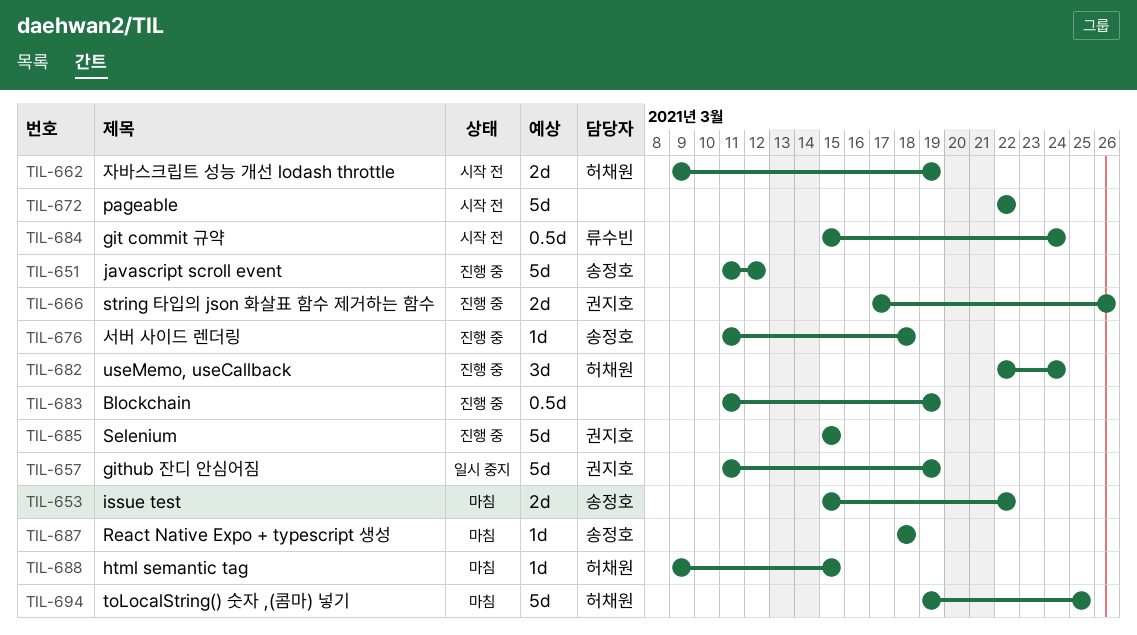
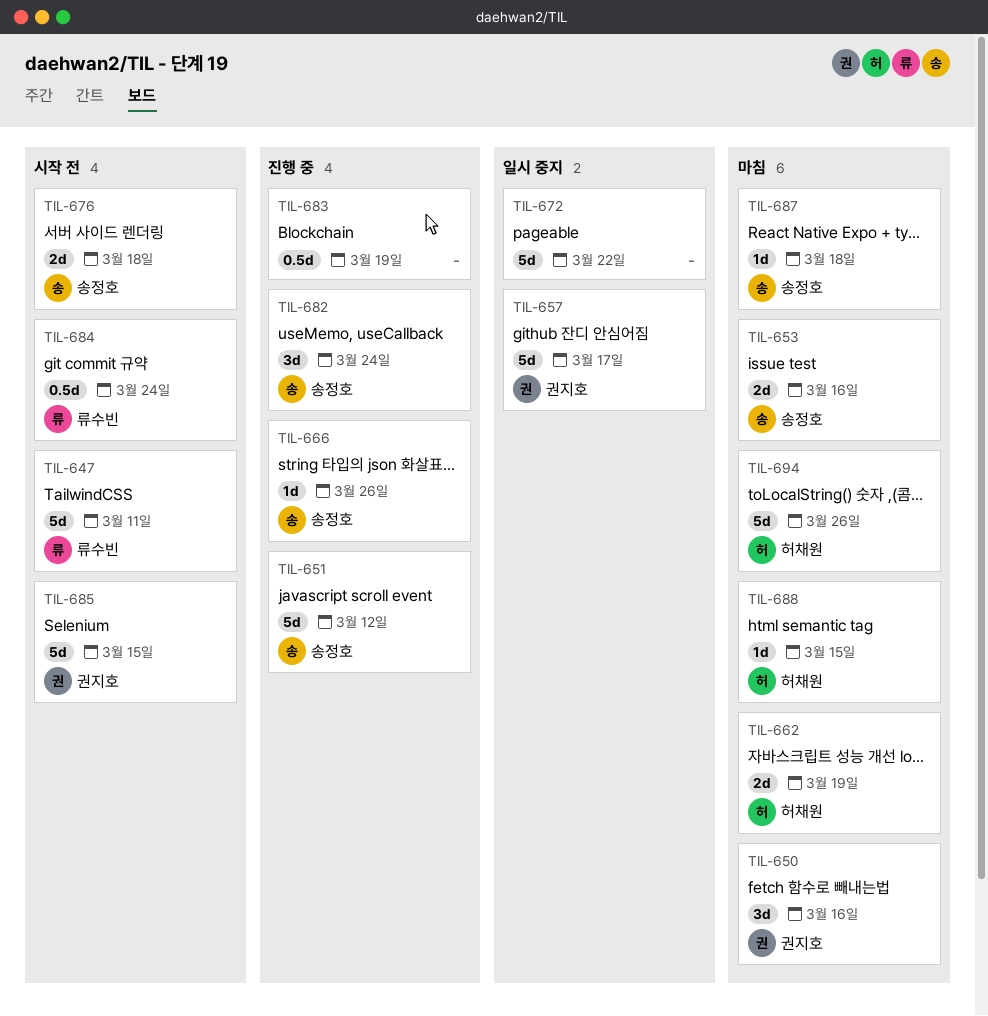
TIL-647: none -> present
TIL-650: none -> present
TIL-653, due: Mar 22 -> Mar 16
TIL-657, due: Mar 19 -> Mar 17
TIL-662, status: 시작 전 -> 마침
TIL-666, owner: 권지호 -> 송정호
TIL-666, estimate: 2d -> 1d
TIL-672, status: 시작 전 -> 일시 중지
TIL-676, status: 진행 중 -> 시작 전
TIL-676, estimate: 1d -> 2d
TIL-682, owner: 허채원 -> 송정호
TIL-685, status: 진행 중 -> 시작 전
TIL-694, due: Mar 25 -> Mar 26

